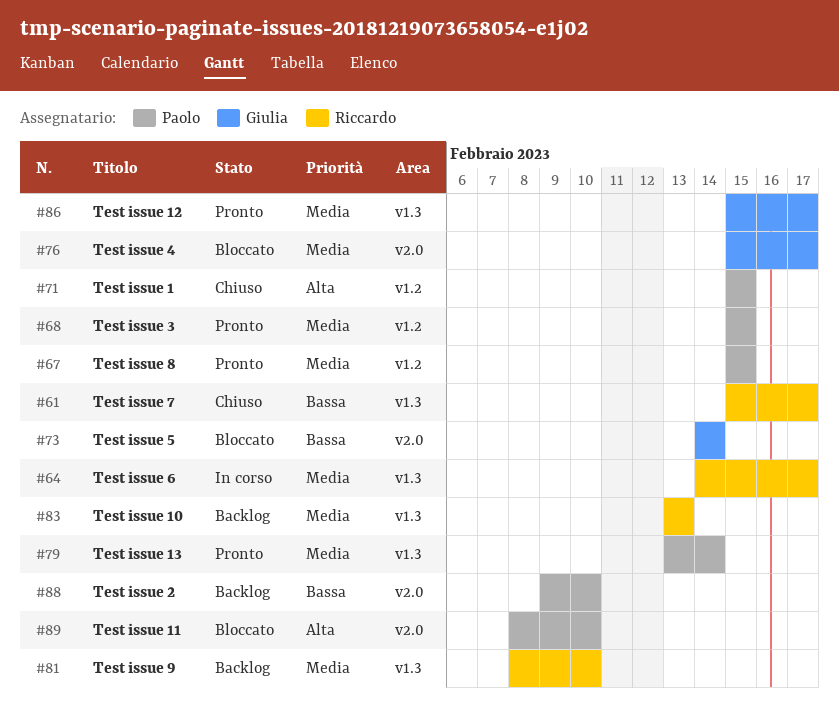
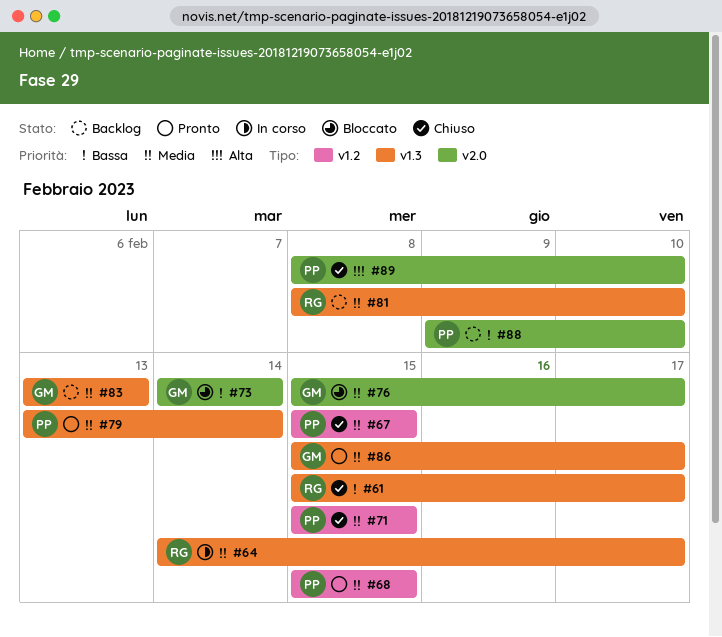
#67, status: Pronto -> Chiuso
#71, priority: Alta -> Media
#83, owner: Riccardo -> Giulia
#89, status: Bloccato -> Chiuso

